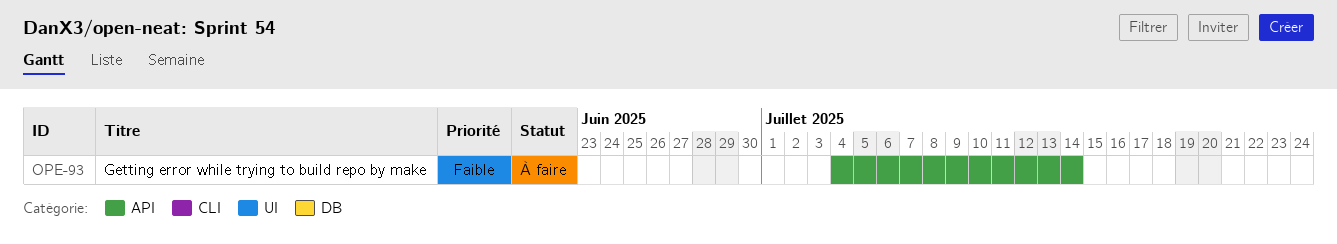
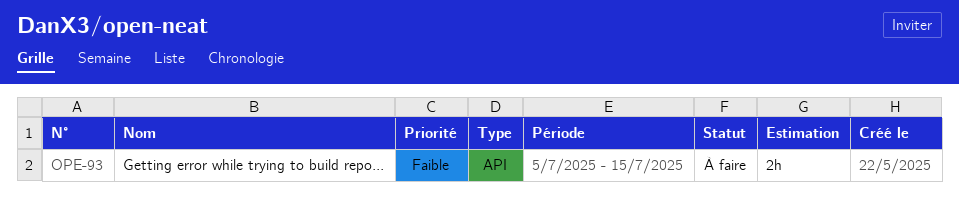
OPE-93, start: Jul 4 -> Jul 5
OPE-93, due: Jul 14 -> Jul 15

